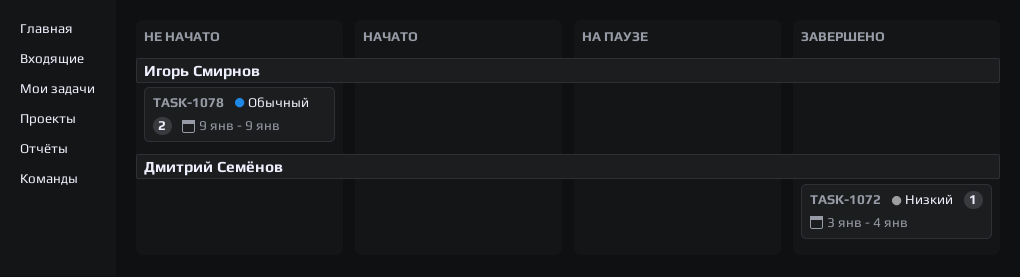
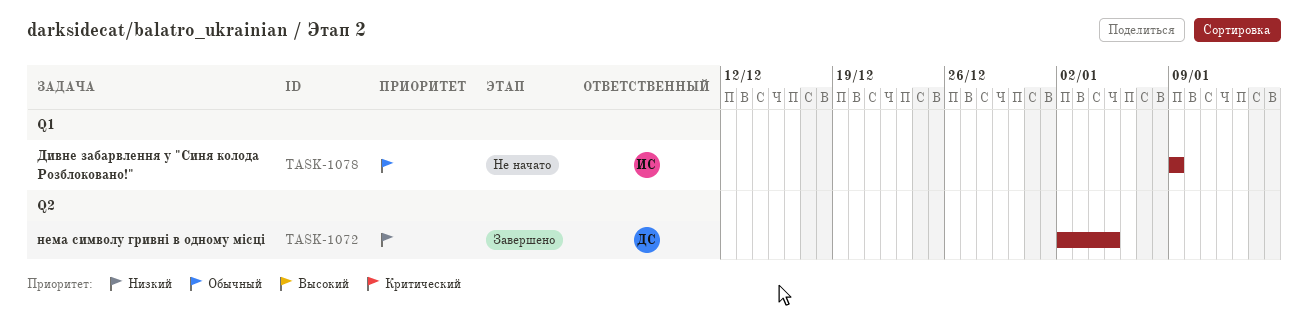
TASK-1072, start: Jan 3 -> Jan 2
TASK-1072, due: Jan 4 -> Jan 5

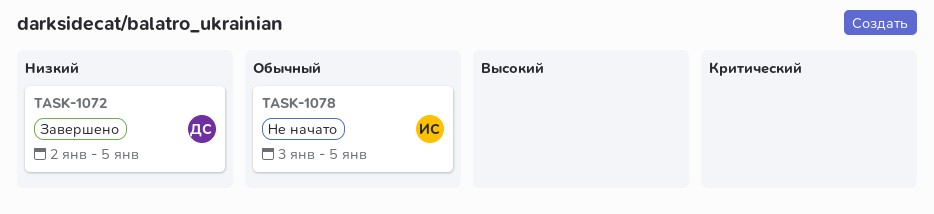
TASK-1078, start: Jan 9 -> Jan 3
TASK-1078, due: Jan 9 -> Jan 5

